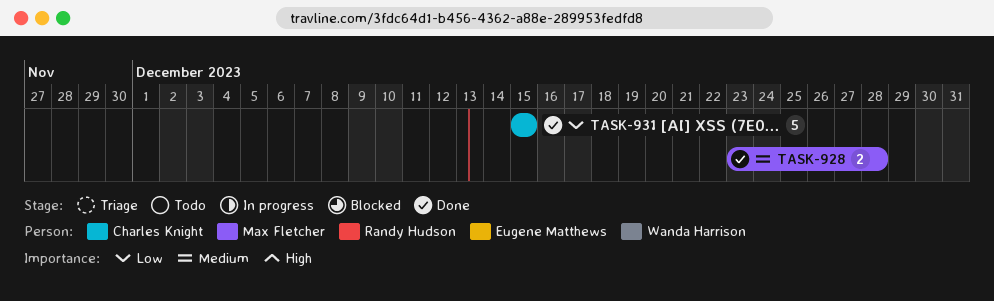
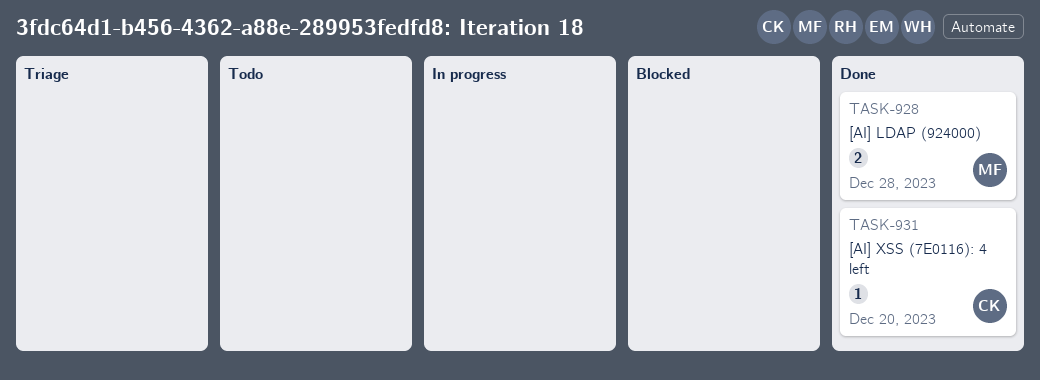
TASK-931, estimate: 5 -> 1
TASK-931, due: Dec 15 -> Dec 20

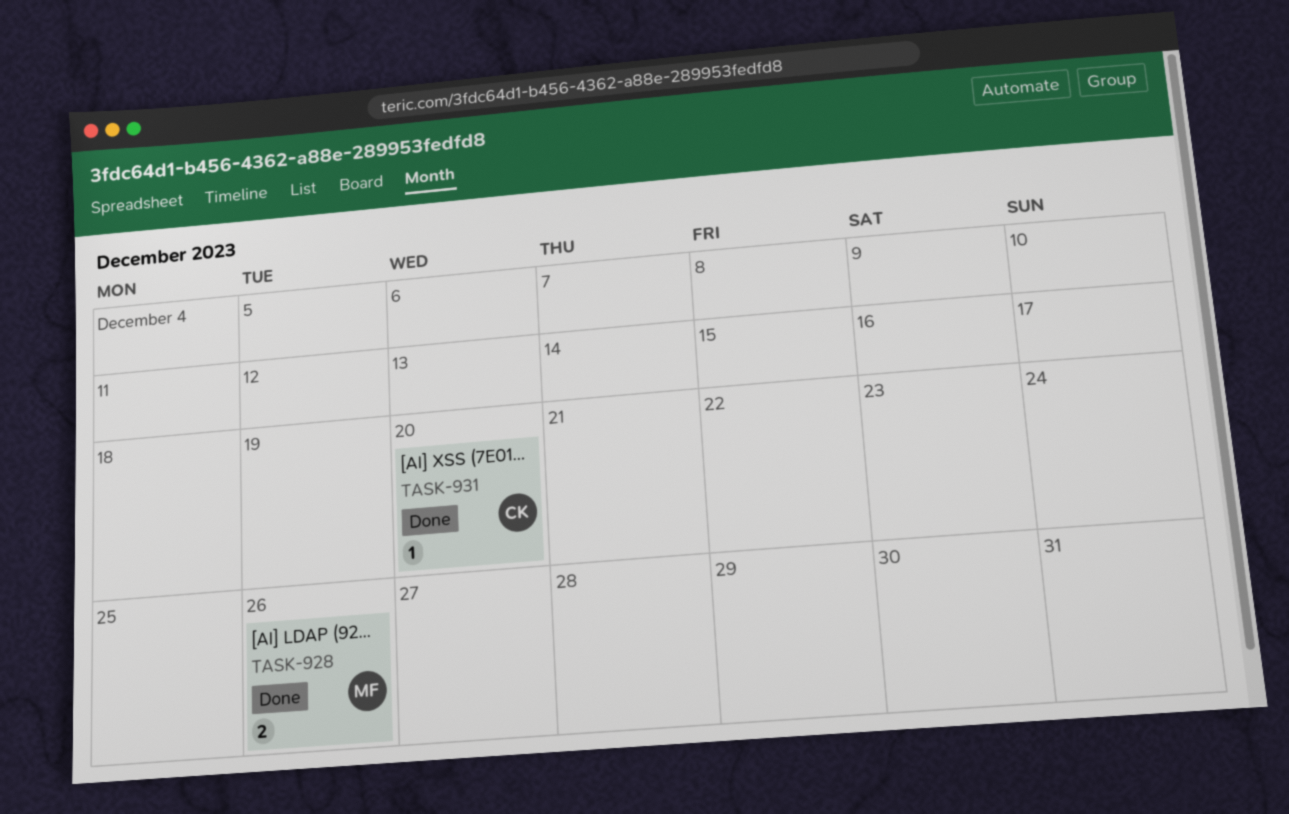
TASK-928, due: Dec 28 -> Dec 26

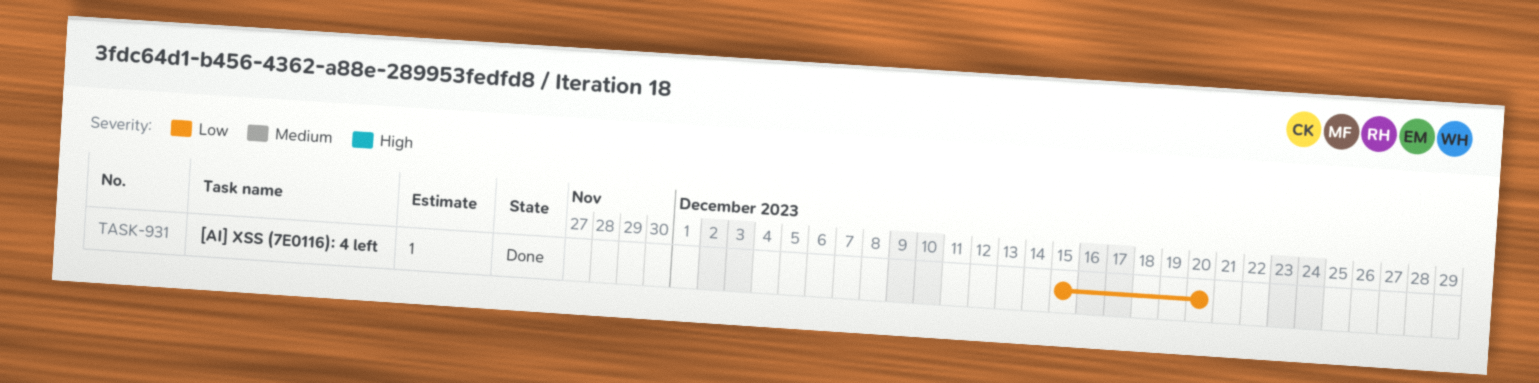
TASK-928: present -> none

